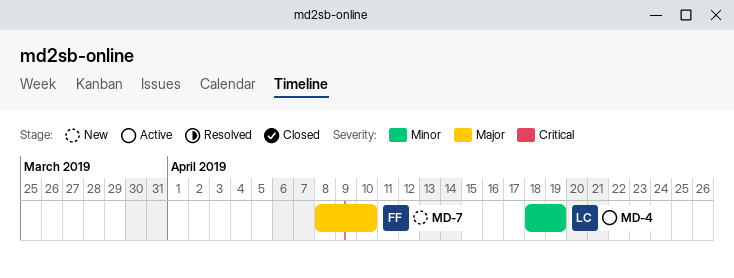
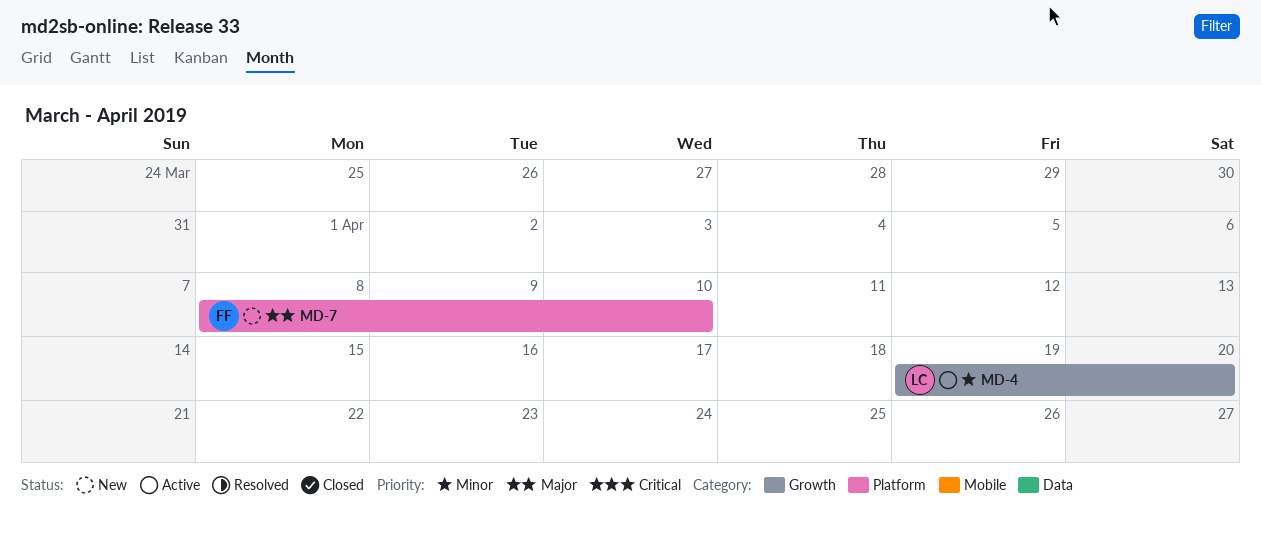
MD-4, start: Apr 18 -> Apr 19
MD-4, due: Apr 19 -> Apr 20

